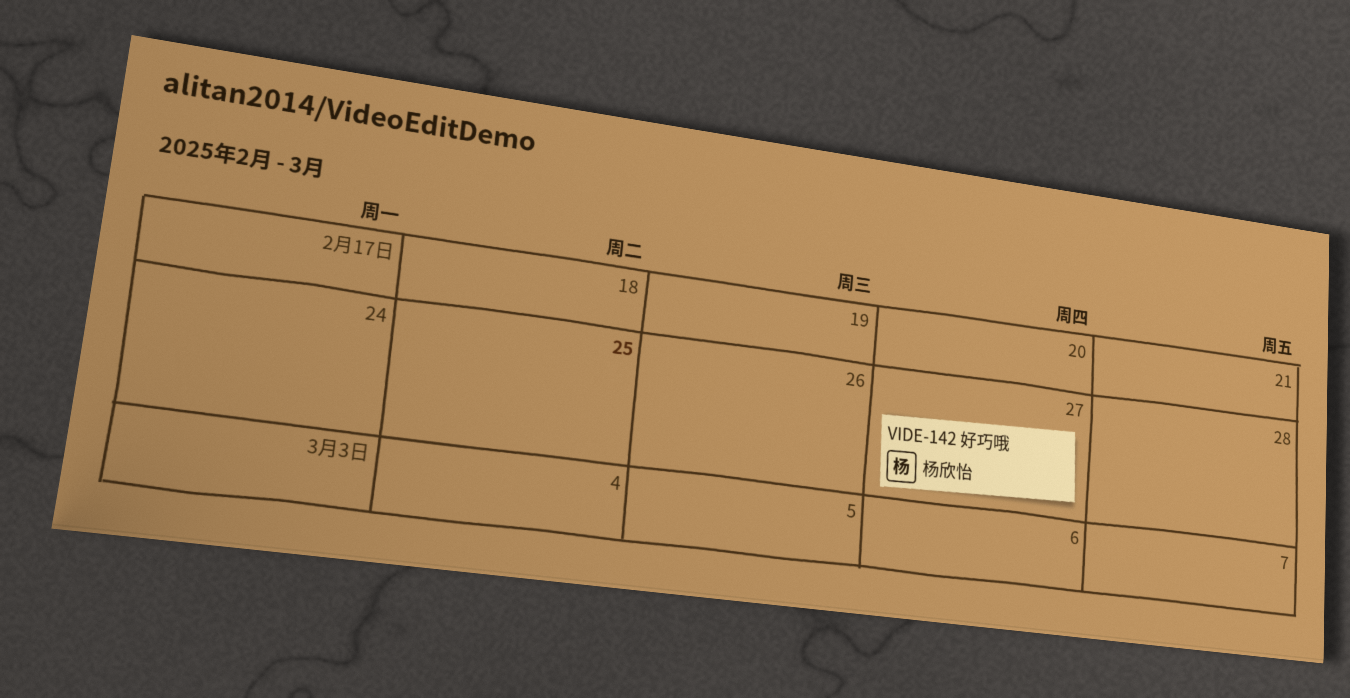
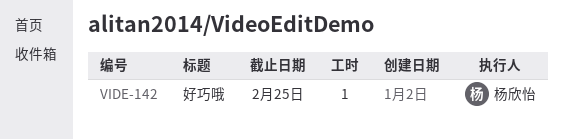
VIDE-142, due: Feb 27 -> Feb 25

